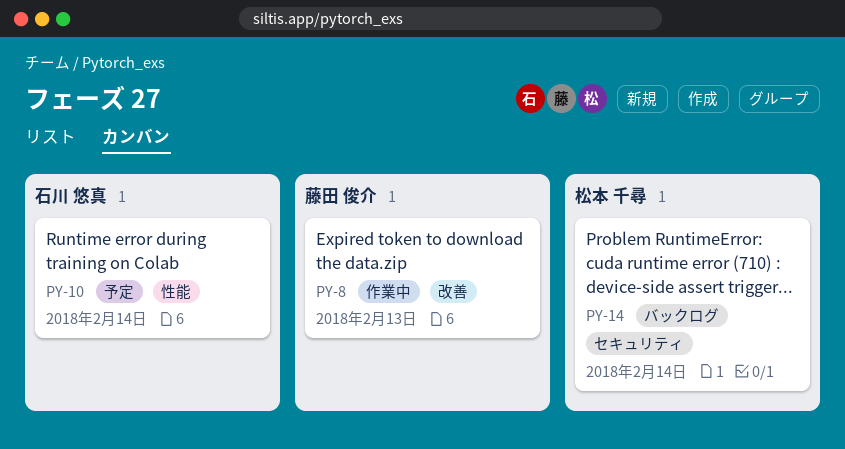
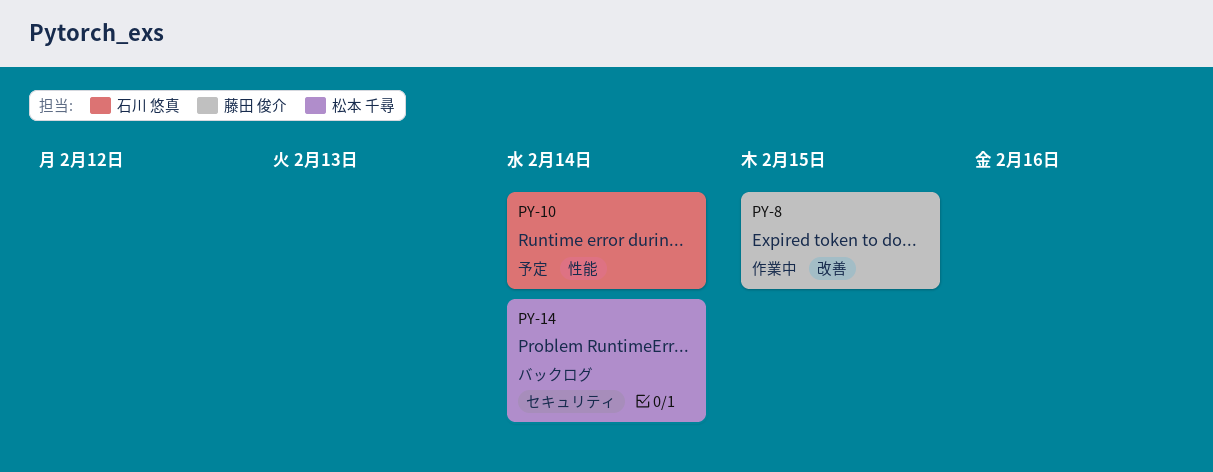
PY-8, due: Feb 13 -> Feb 15

